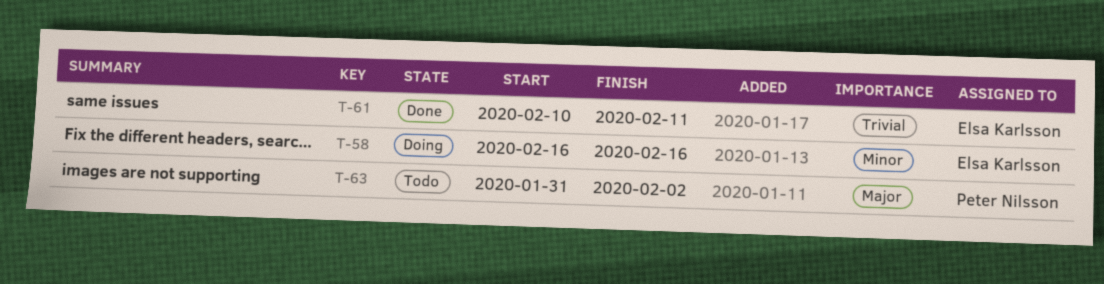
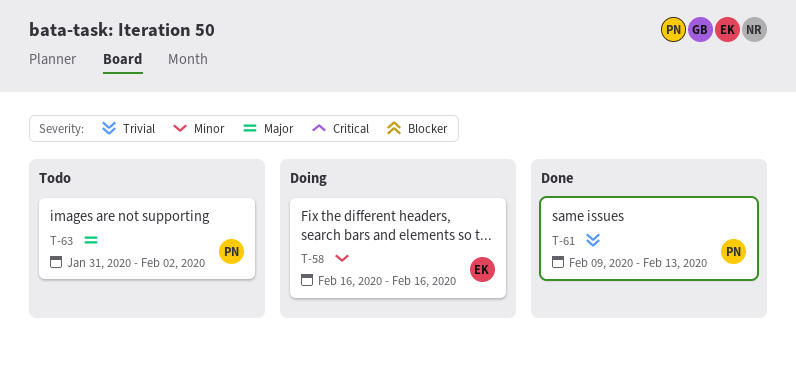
T-61, owner: Elsa Karlsson -> Peter Nilsson
T-61, start: Feb 10 -> Feb 9
T-61, due: Feb 11 -> Feb 13

